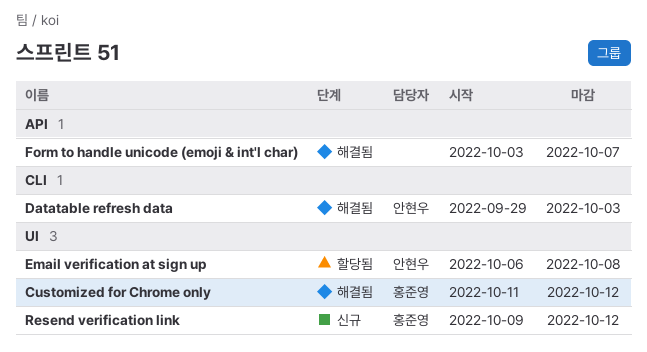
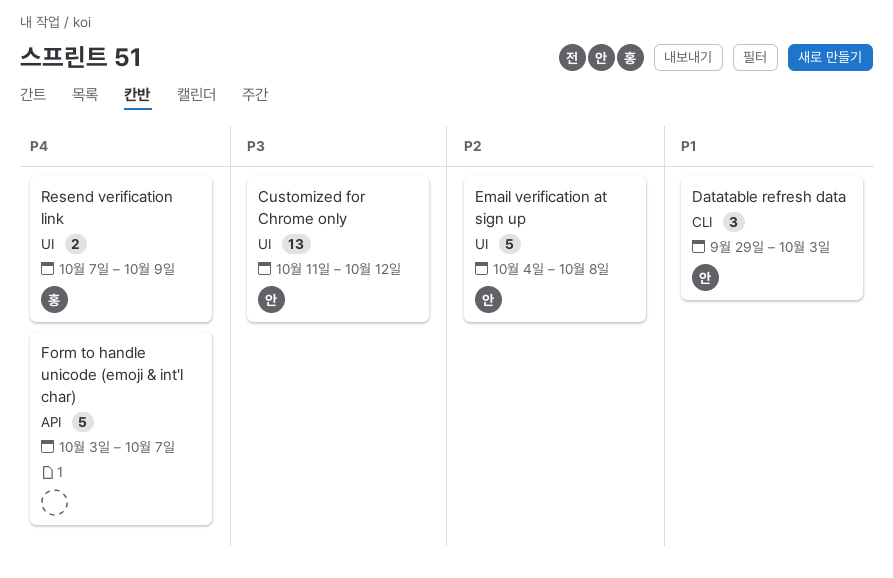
Customized for Chrome only, owner: 홍준영 -> 안현우
Email verification at sign up, start: Oct 6 -> Oct 4
Resend verification link, start: Oct 9 -> Oct 7
Resend verification link, due: Oct 12 -> Oct 9

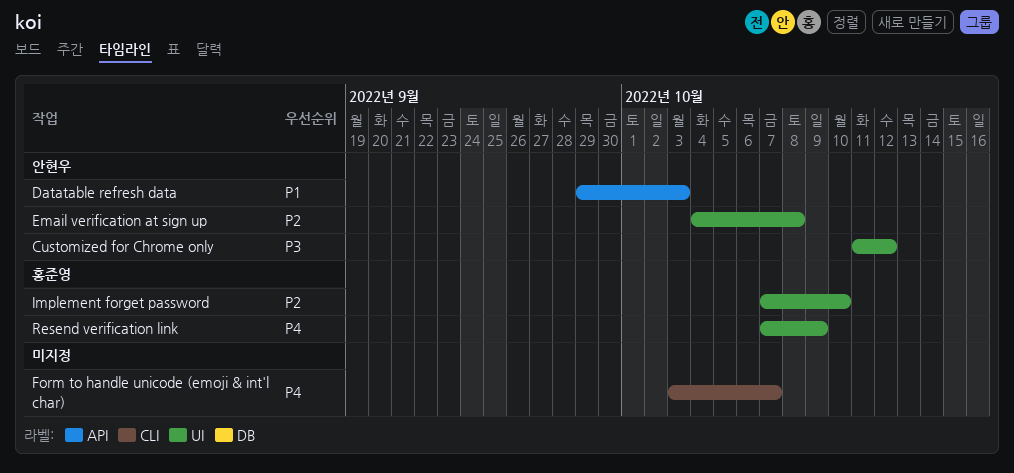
Datatable refresh data, label: CLI -> API
Form to handle unicode (emoji & int'l char), label: API -> CLI
Implement forget password: none -> present

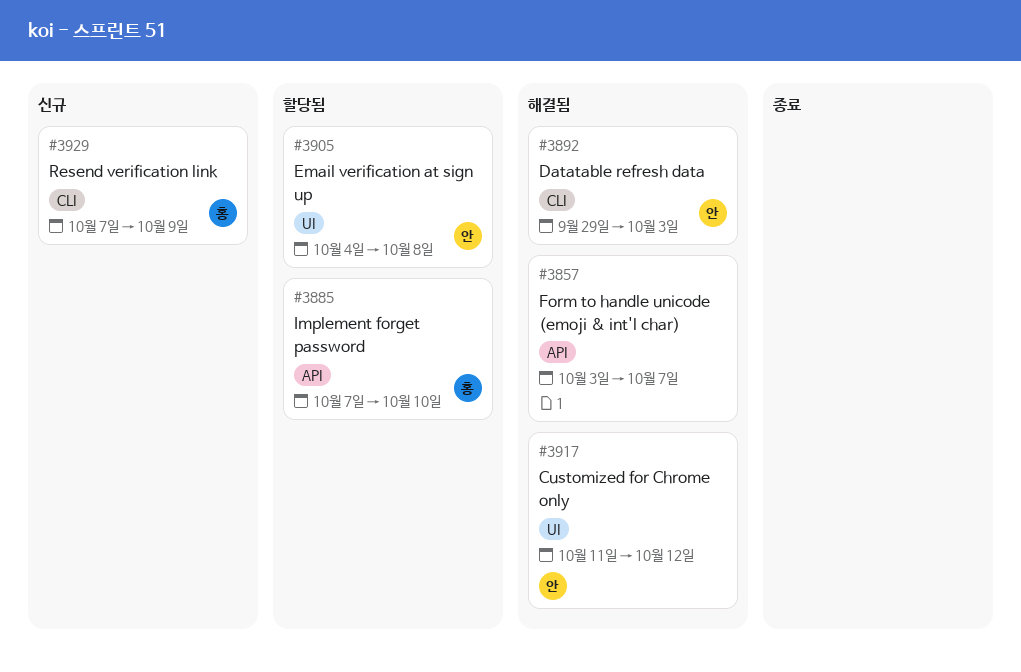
Datatable refresh data, label: API -> CLI
Form to handle unicode (emoji & int'l char), label: CLI -> API
Implement forget password, label: UI -> API
Resend verification link, label: UI -> CLI

